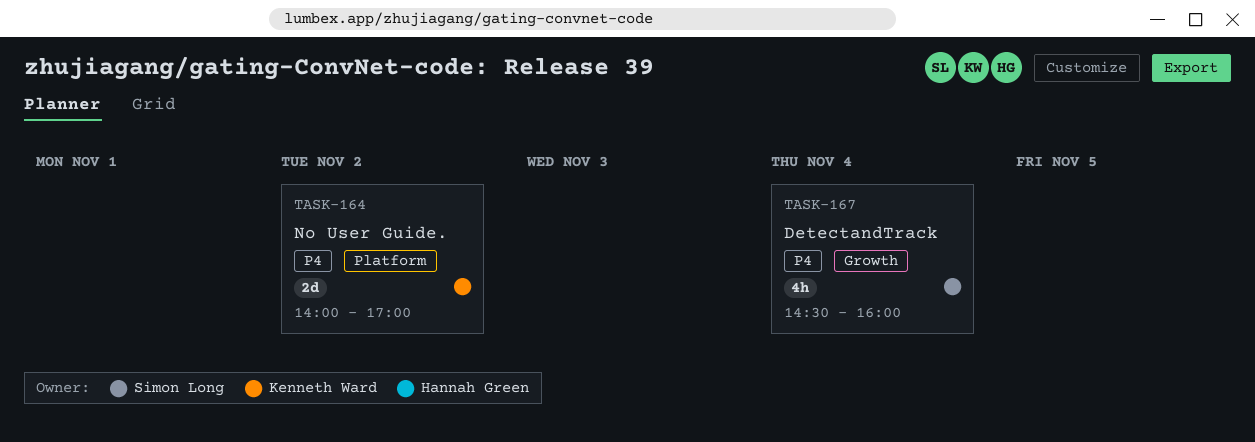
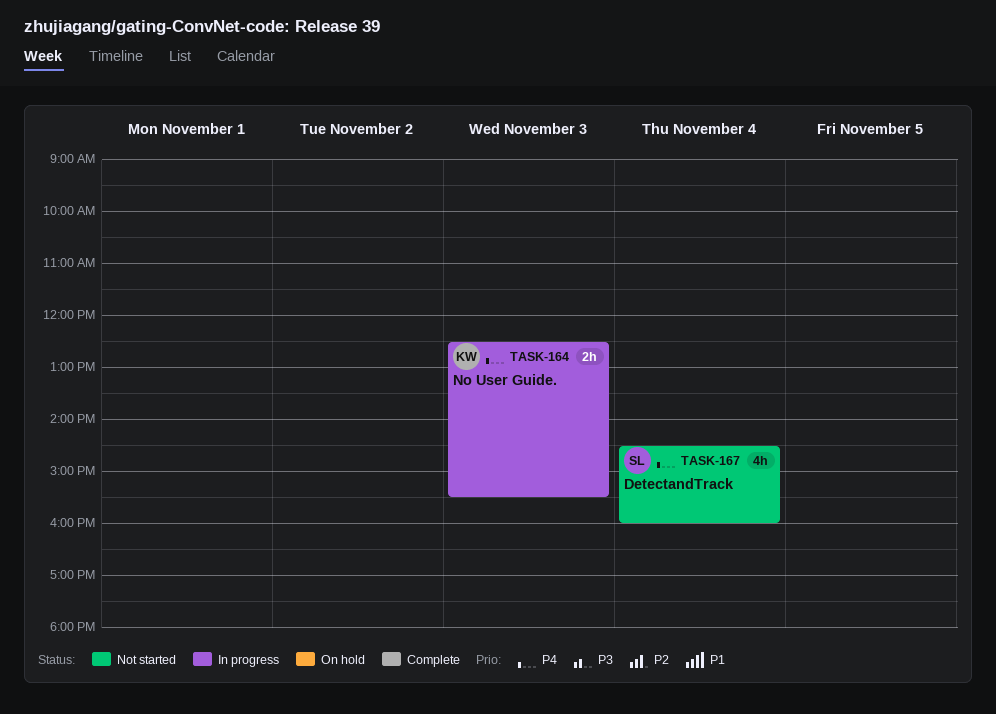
TASK-164, estimate: 2d -> 2h
TASK-164, day: Nov 2 -> Nov 3
TASK-164, begins: 14:00 -> 12:30
TASK-164, ends: 17:00 -> 15:30

